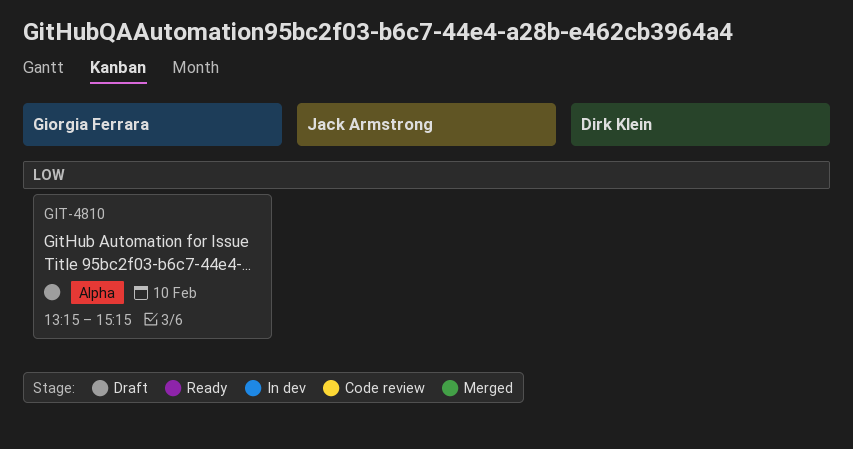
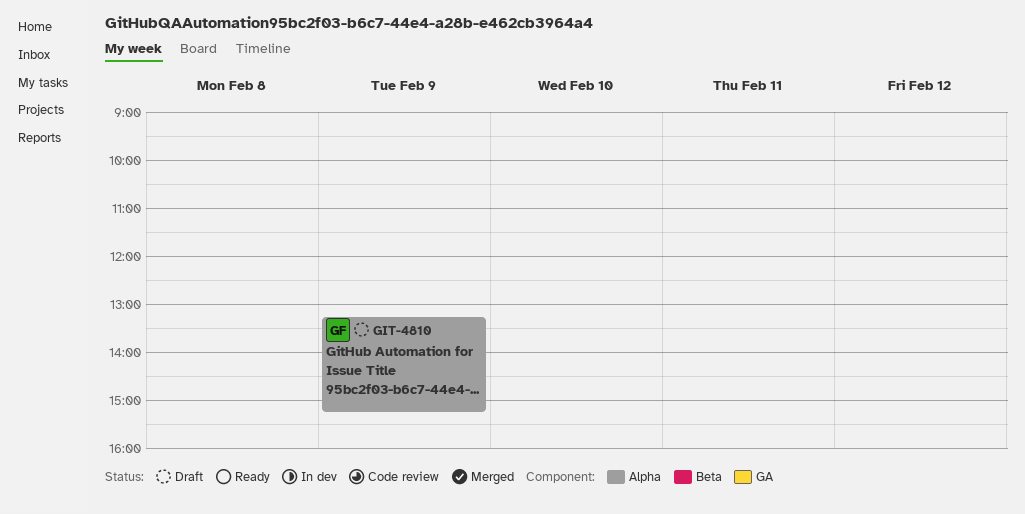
GIT-4810, day: Feb 10 -> Feb 9

